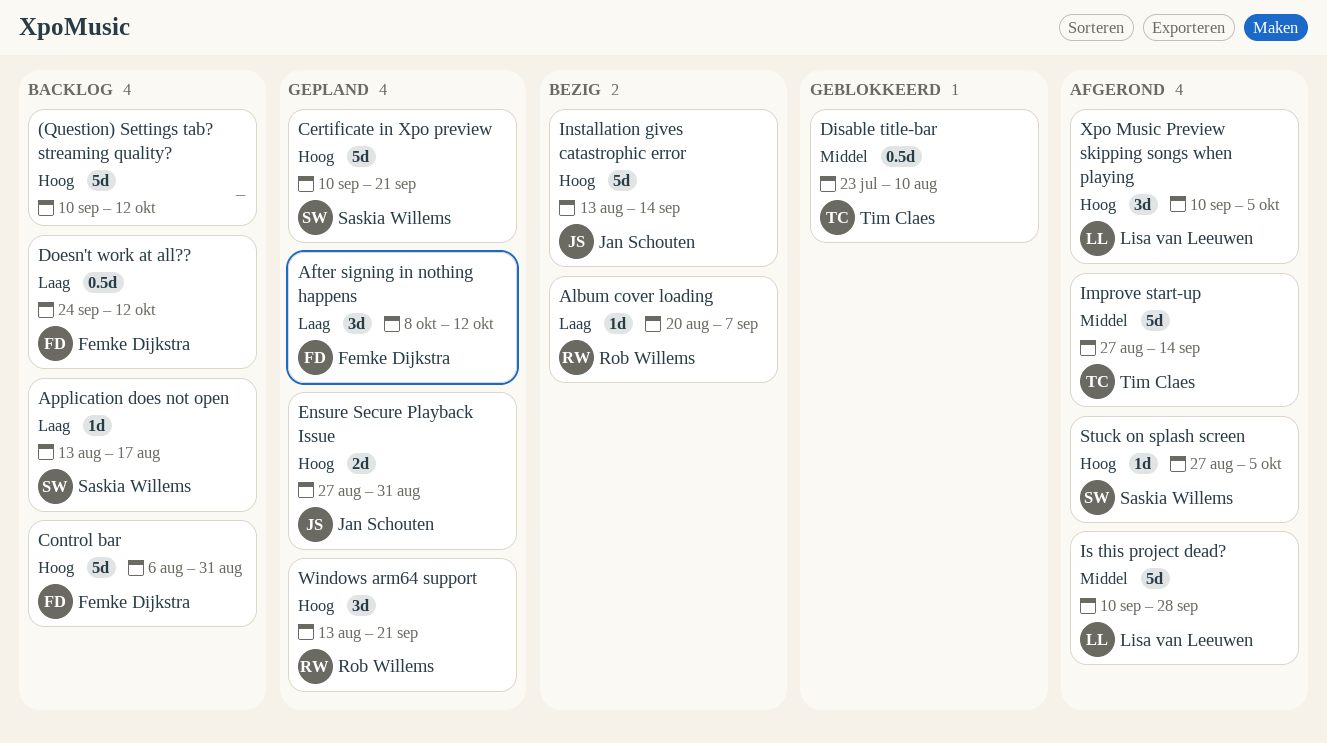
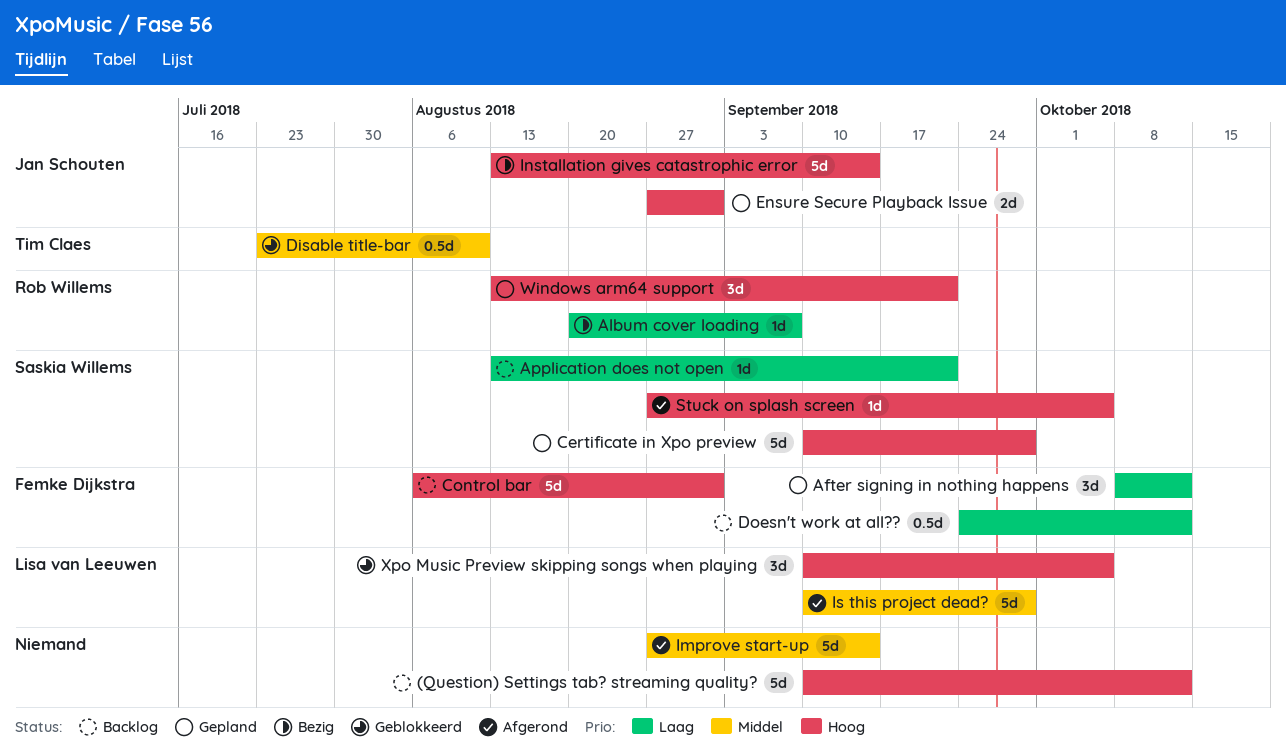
Application does not open, due: Aug 17 -> Sep 21
Certificate in Xpo preview, due: Sep 21 -> Sep 28
Improve start-up, owner: Tim Claes -> none
Xpo Music Preview skipping songs when playing, status: Afgerond -> Geblokkeerd

